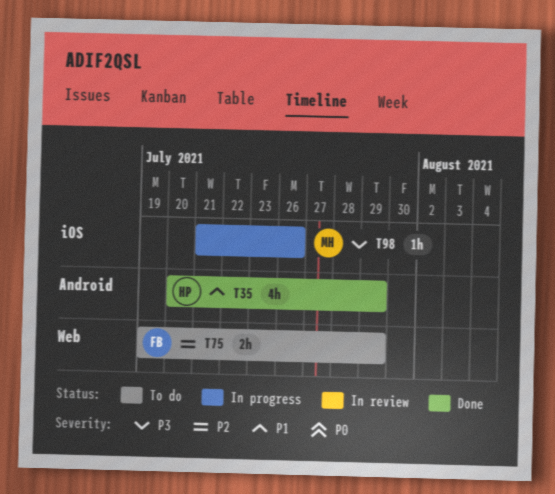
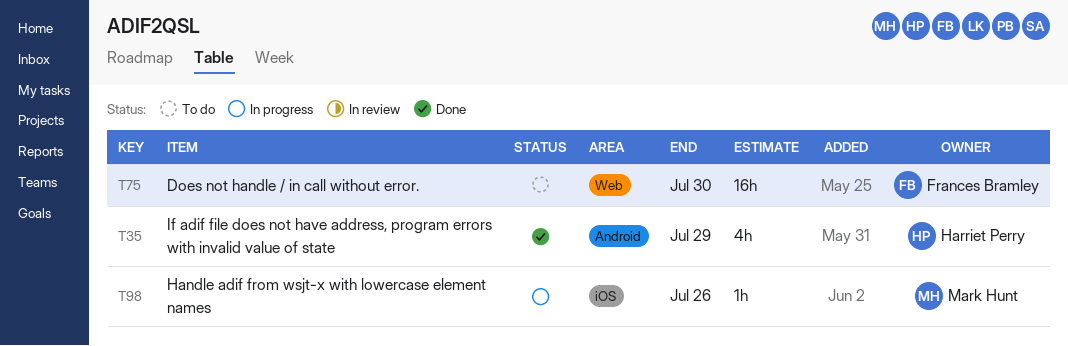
T75, estimate: 2h -> 16h
T75, due: Jul 29 -> Jul 30

